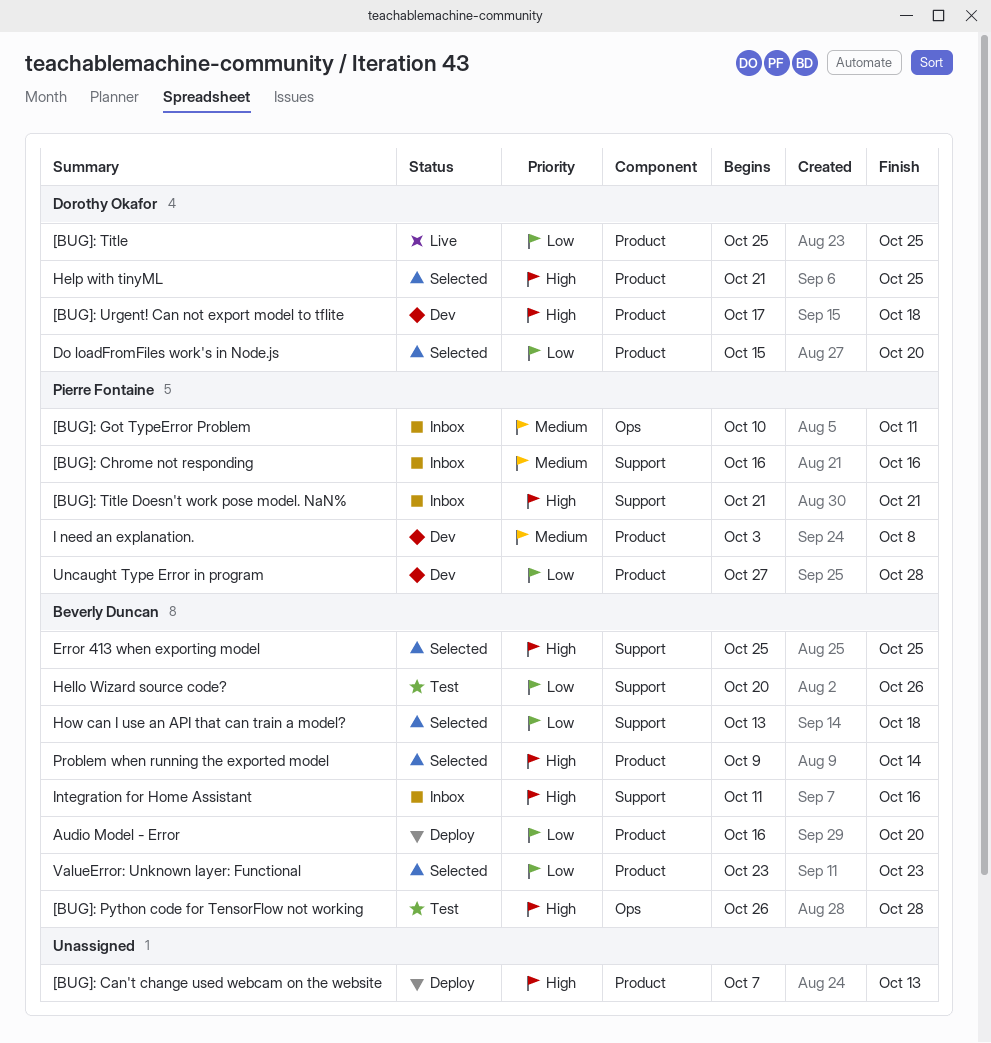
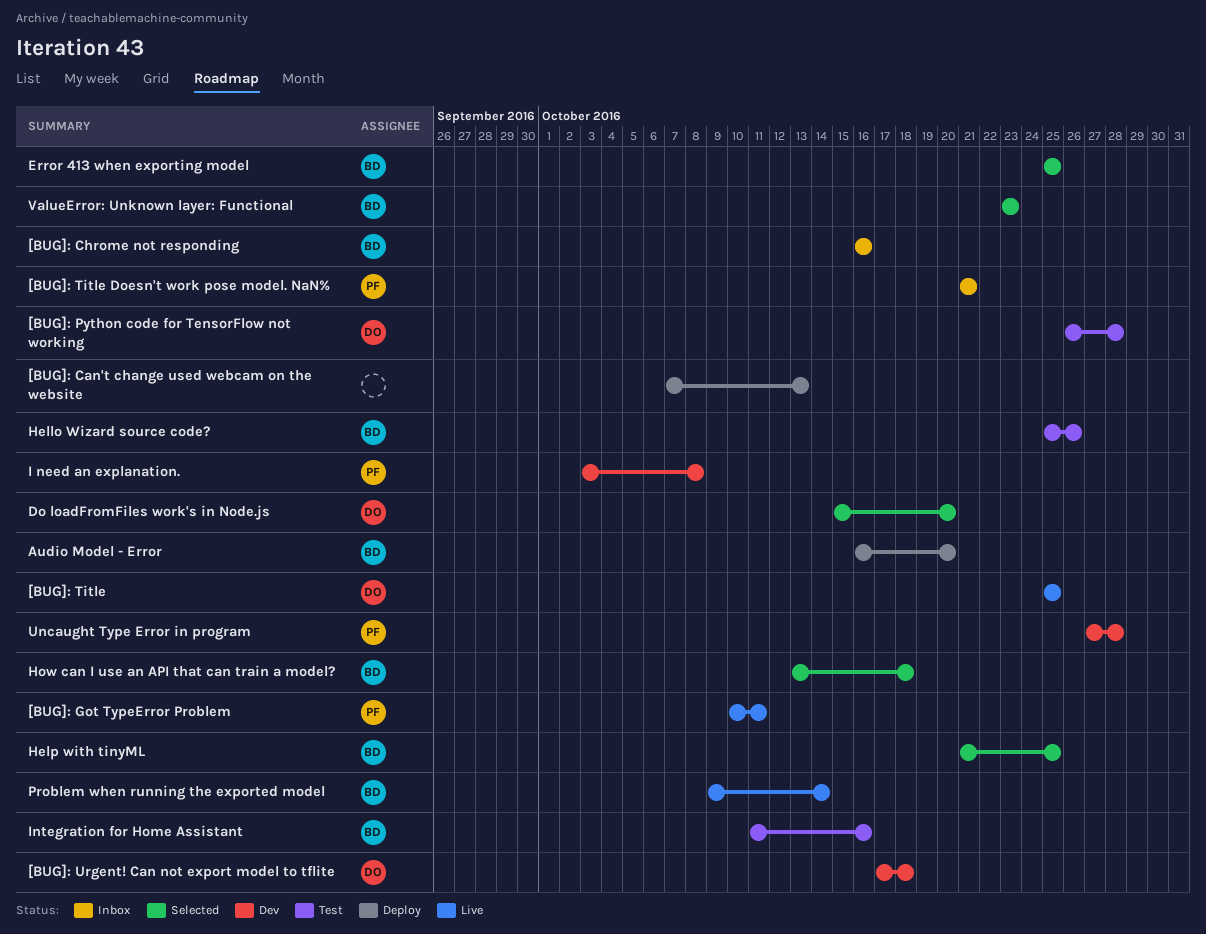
[BUG]: Chrome not responding, owner: Pierre Fontaine -> Beverly Duncan
[BUG]: Got TypeError Problem, status: Inbox -> Live
[BUG]: Python code for TensorFlow not working, owner: Beverly Duncan -> Dorothy Okafor
Hello Wizard source code?, start: Oct 20 -> Oct 25
Help with tinyML, owner: Dorothy Okafor -> Beverly Duncan
Integration for Home Assistant, status: Inbox -> Test
Problem when running the exported model, status: Selected -> Live

